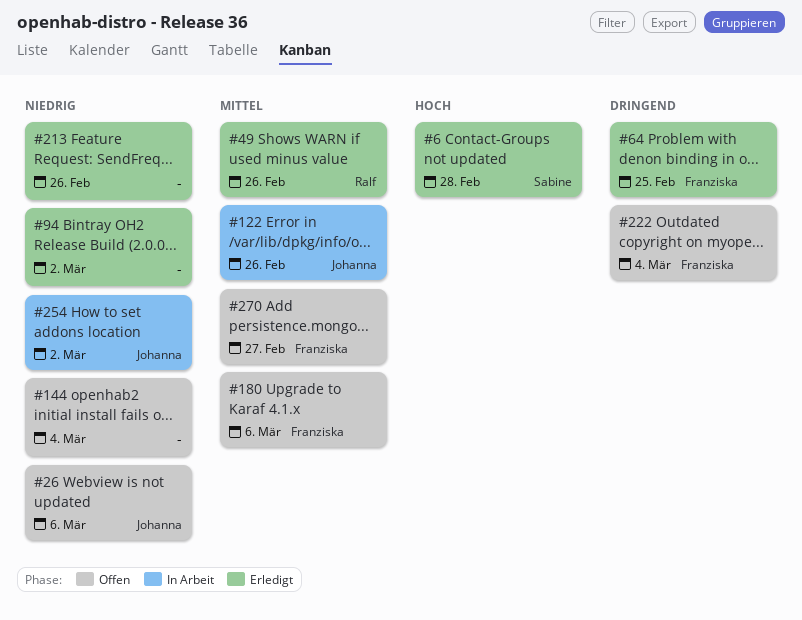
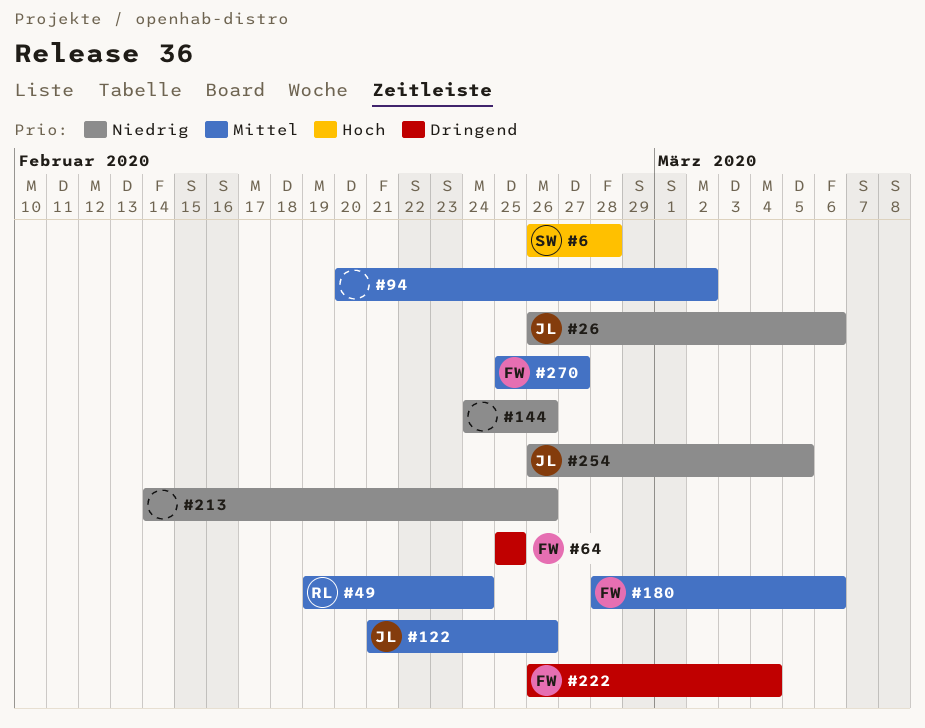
#49, due: Feb 26 -> Feb 24
#94, priority: Niedrig -> Mittel
#144, due: Mar 4 -> Feb 26
#254, due: Mar 2 -> Mar 5

